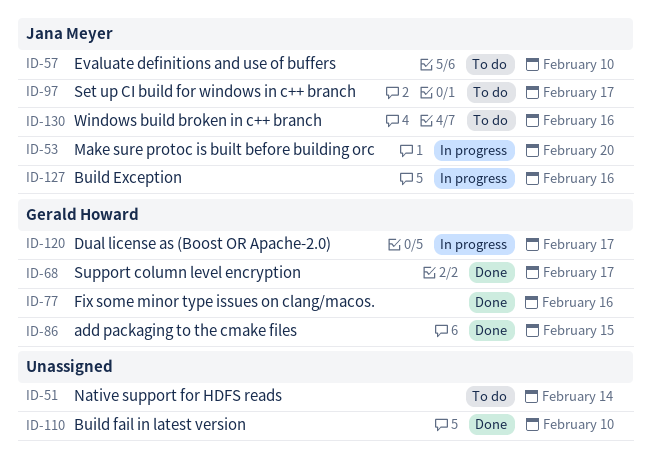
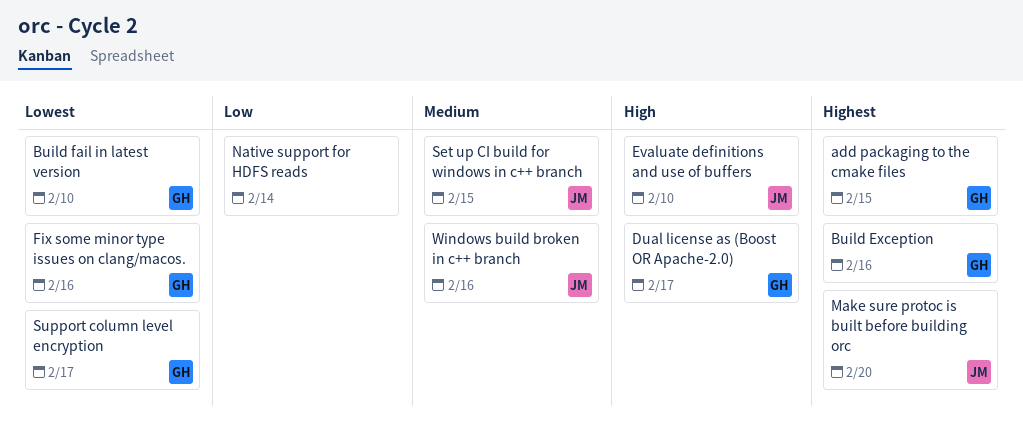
Build Exception, owner: Jana Meyer -> Gerald Howard
Build fail in latest version, owner: none -> Gerald Howard
Set up CI build for windows in c++ branch, due: Feb 17 -> Feb 15

